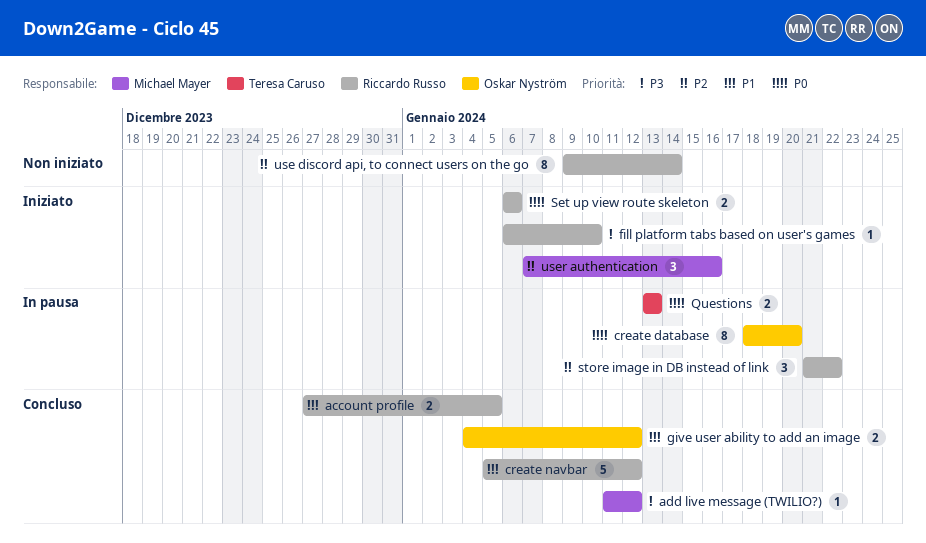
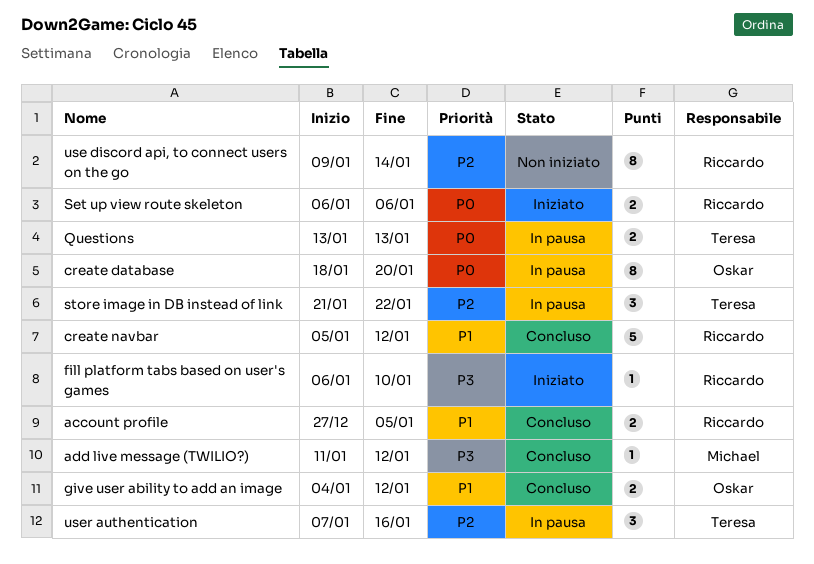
store image in DB instead of link, owner: Riccardo Russo -> Teresa Caruso
user authentication, status: Iniziato -> In pausa
user authentication, owner: Michael Mayer -> Teresa Caruso

